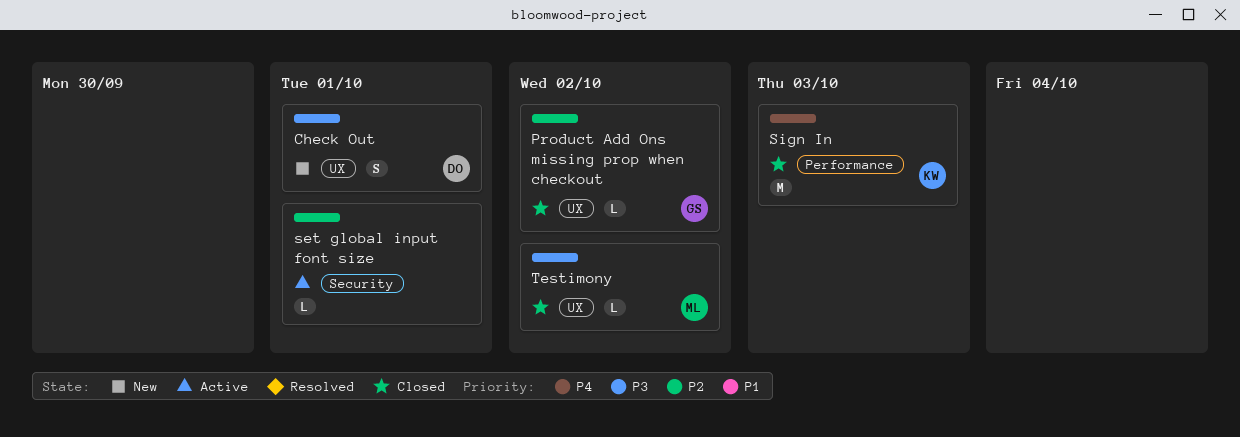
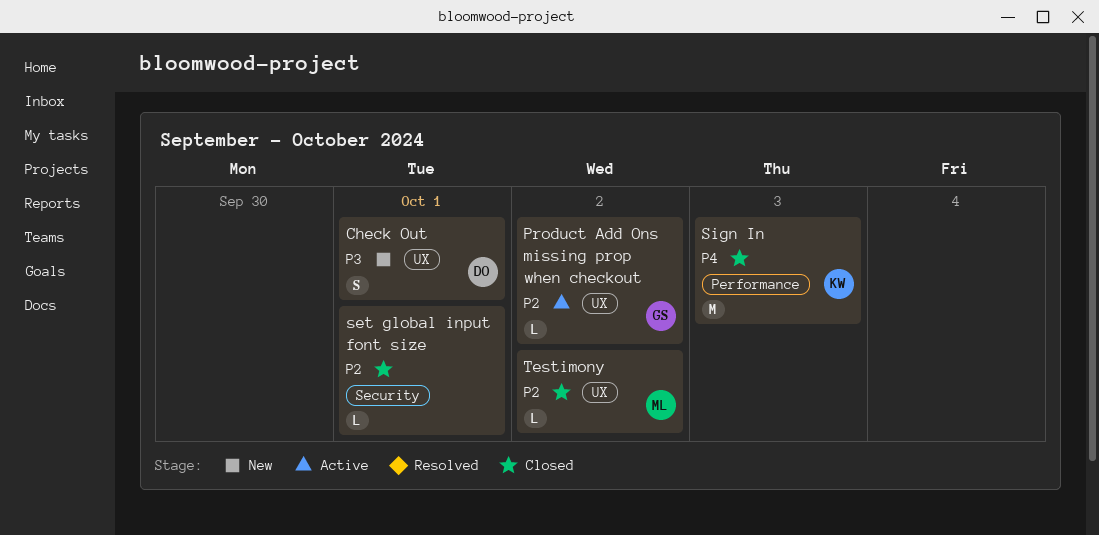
Product Add Ons missing prop when checkout, status: Closed -> Active
set global input font size, status: Active -> Closed
Testimony, priority: P3 -> P2

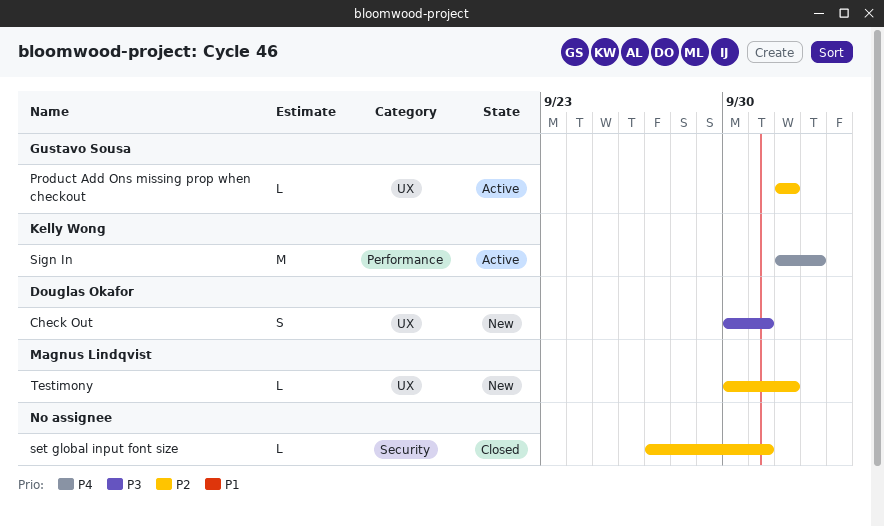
Sign In, status: Closed -> Active
Testimony, status: Closed -> New

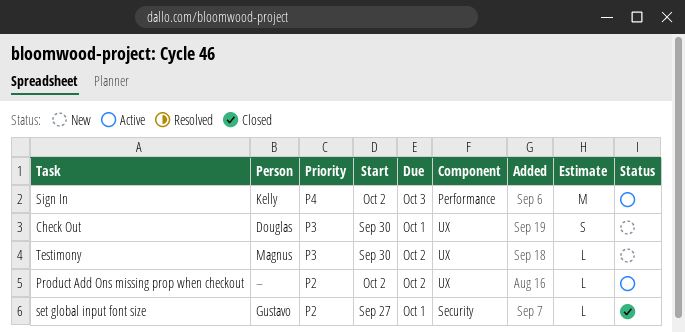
Product Add Ons missing prop when checkout, owner: Gustavo Sousa -> none
set global input font size, owner: none -> Gustavo Sousa
Testimony, priority: P2 -> P3

